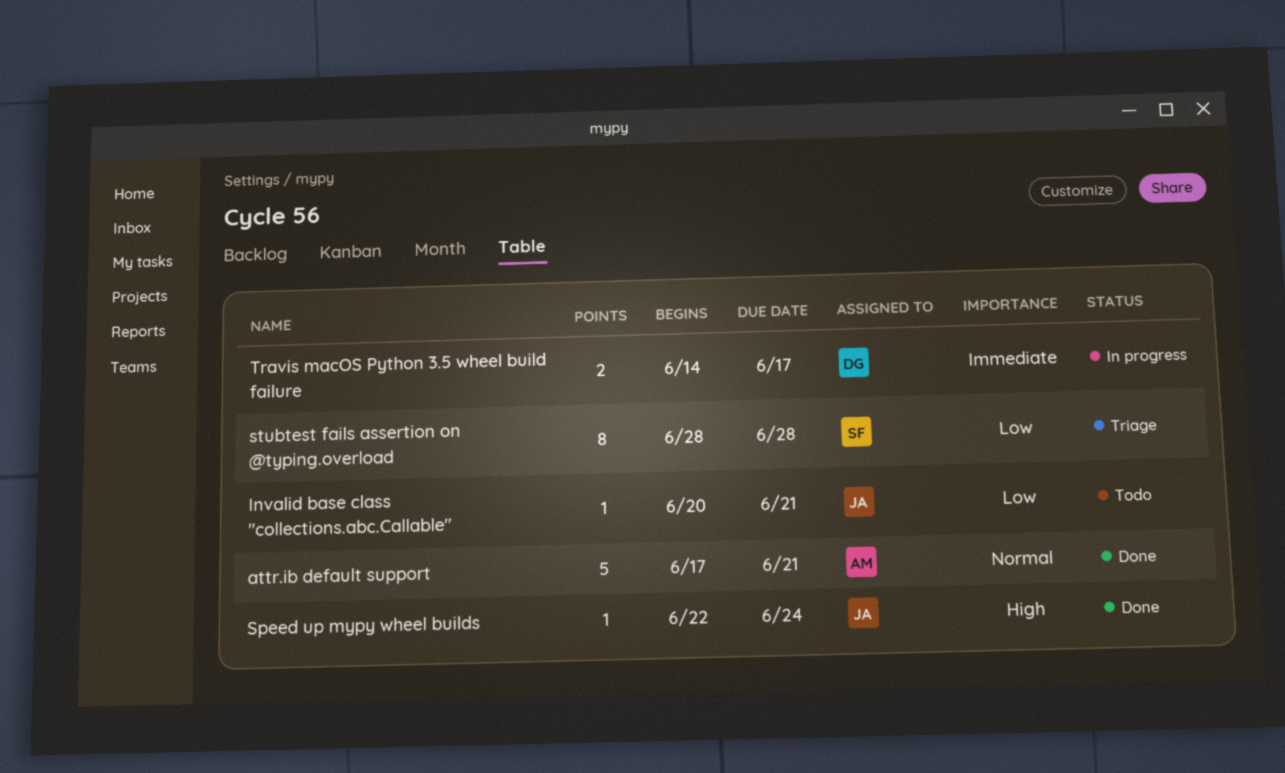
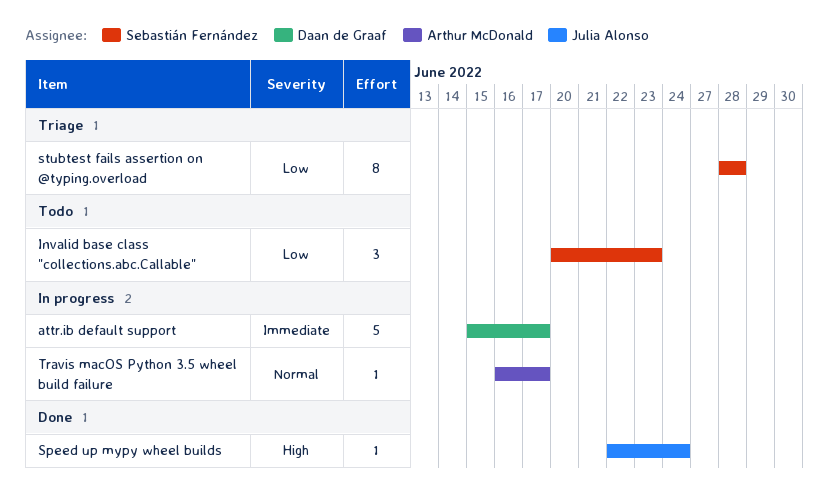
attr.ib default support, status: Done -> In progress
attr.ib default support, owner: Arthur McDonald -> Daan de Graaf
attr.ib default support, priority: Normal -> Immediate
attr.ib default support, start: Jun 17 -> Jun 15
attr.ib default support, due: Jun 21 -> Jun 17
Invalid base class "collections.abc.Callable", owner: Julia Alonso -> Sebastián Fernández
Invalid base class "collections.abc.Callable", estimate: 1 -> 3
Invalid base class "collections.abc.Callable", due: Jun 21 -> Jun 23
Travis macOS Python 3.5 wheel build failure, owner: Daan de Graaf -> Arthur McDonald
Travis macOS Python 3.5 wheel build failure, priority: Immediate -> Normal
Travis macOS Python 3.5 wheel build failure, estimate: 2 -> 1
Travis macOS Python 3.5 wheel build failure, start: Jun 14 -> Jun 16

